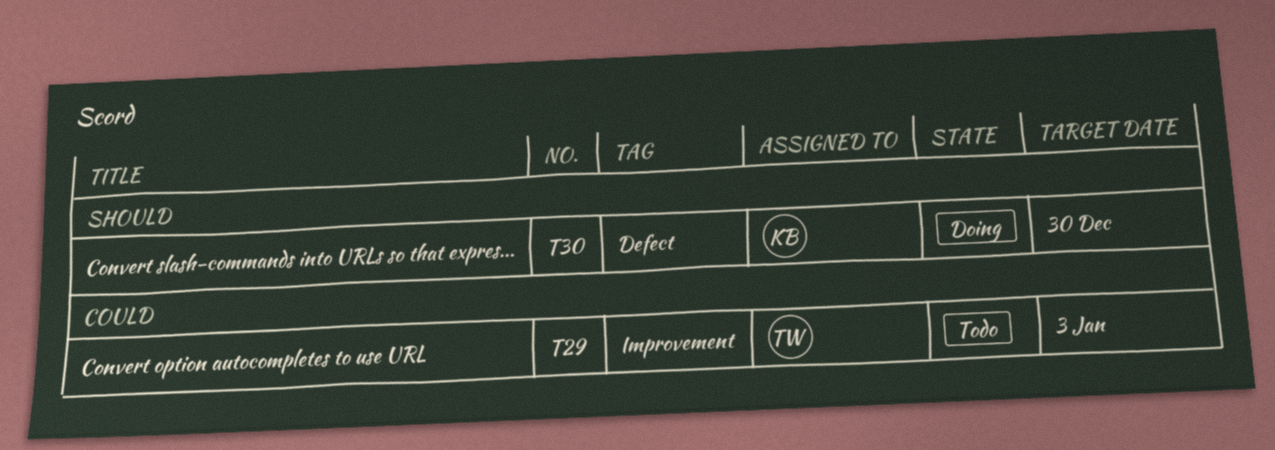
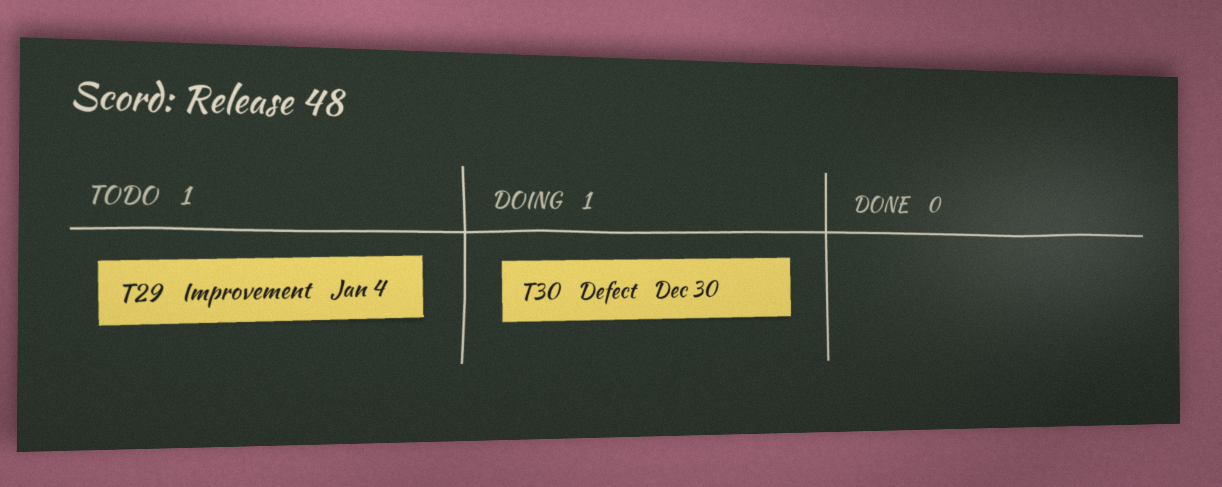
T29, due: Jan 3 -> Jan 4

